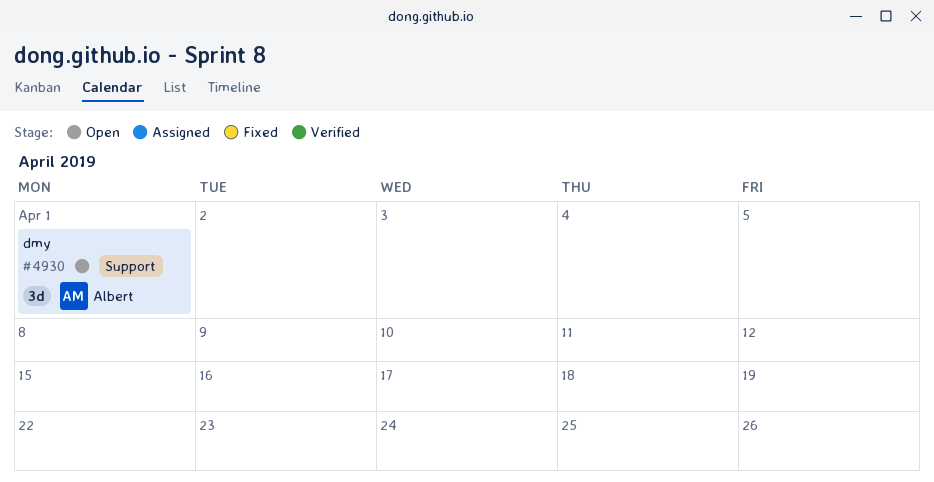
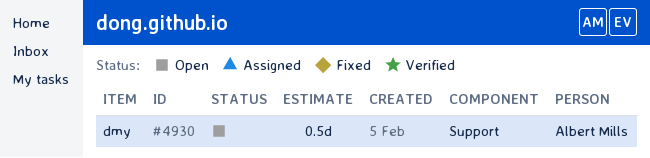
#4930, estimate: 3d -> 0.5d

